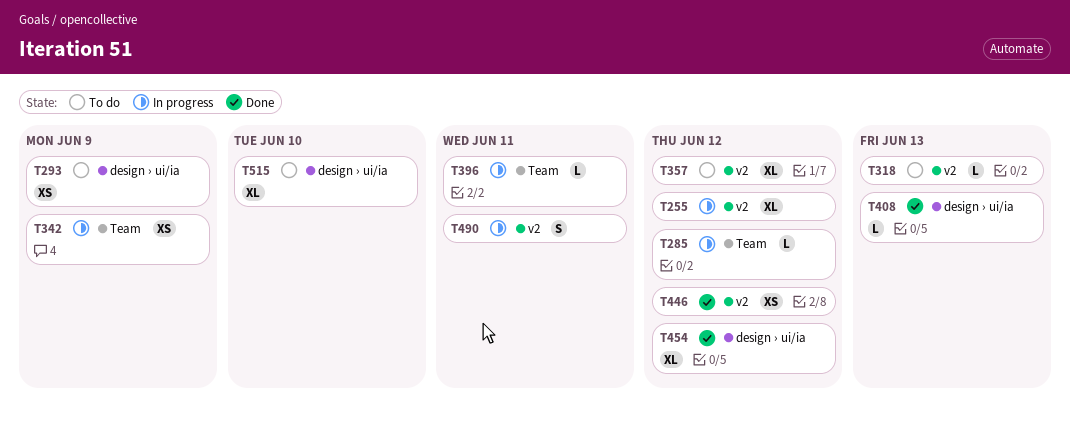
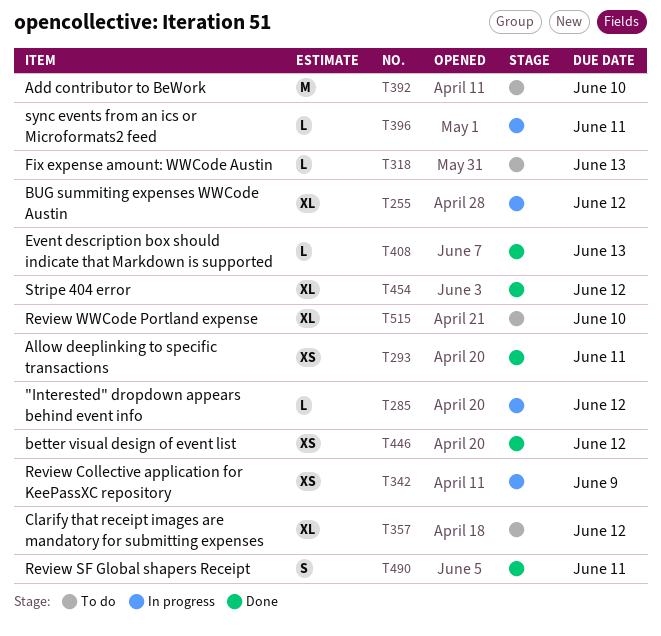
T293, status: To do -> Done
T293, due: Jun 9 -> Jun 11
T392: none -> present
T490, status: In progress -> Done

